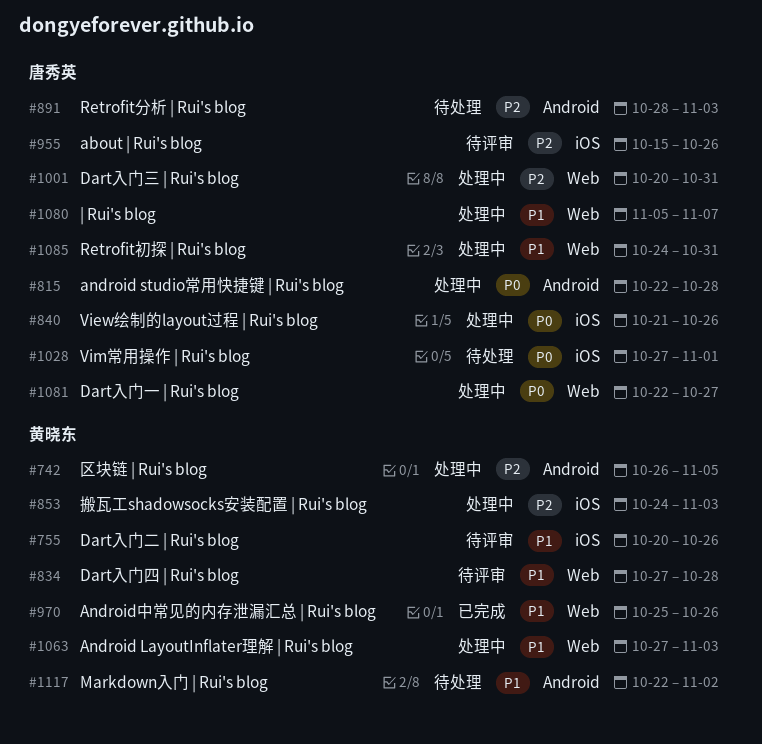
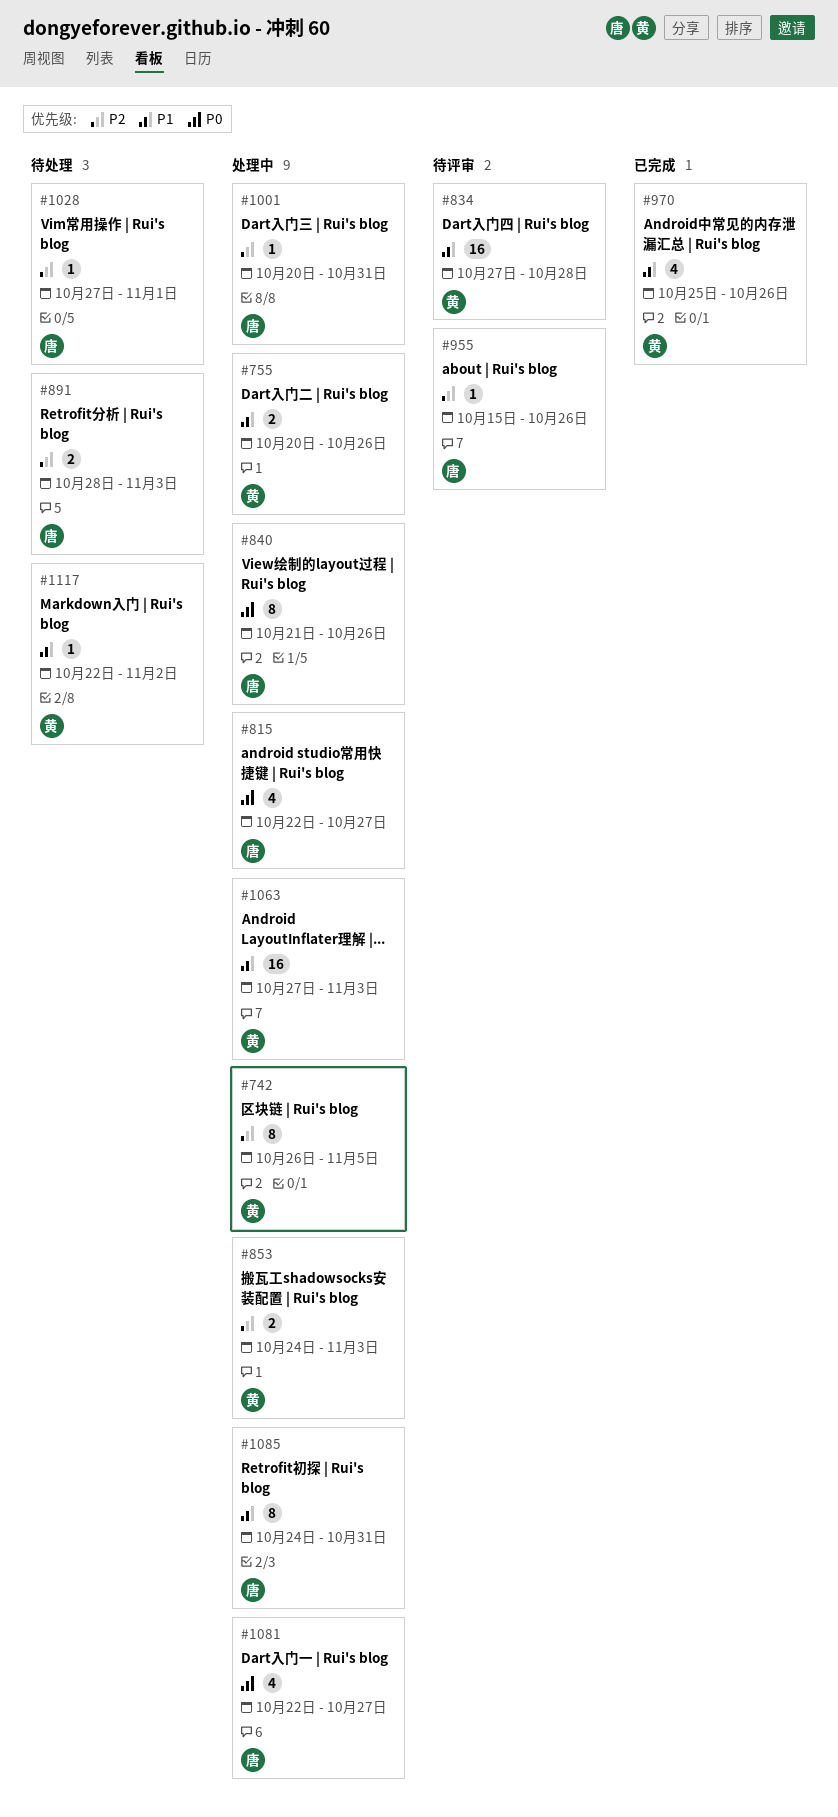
#755, status: 待评审 -> 处理中
#815, due: Oct 28 -> Oct 27
#1028, priority: P0 -> P2
#1080: present -> none

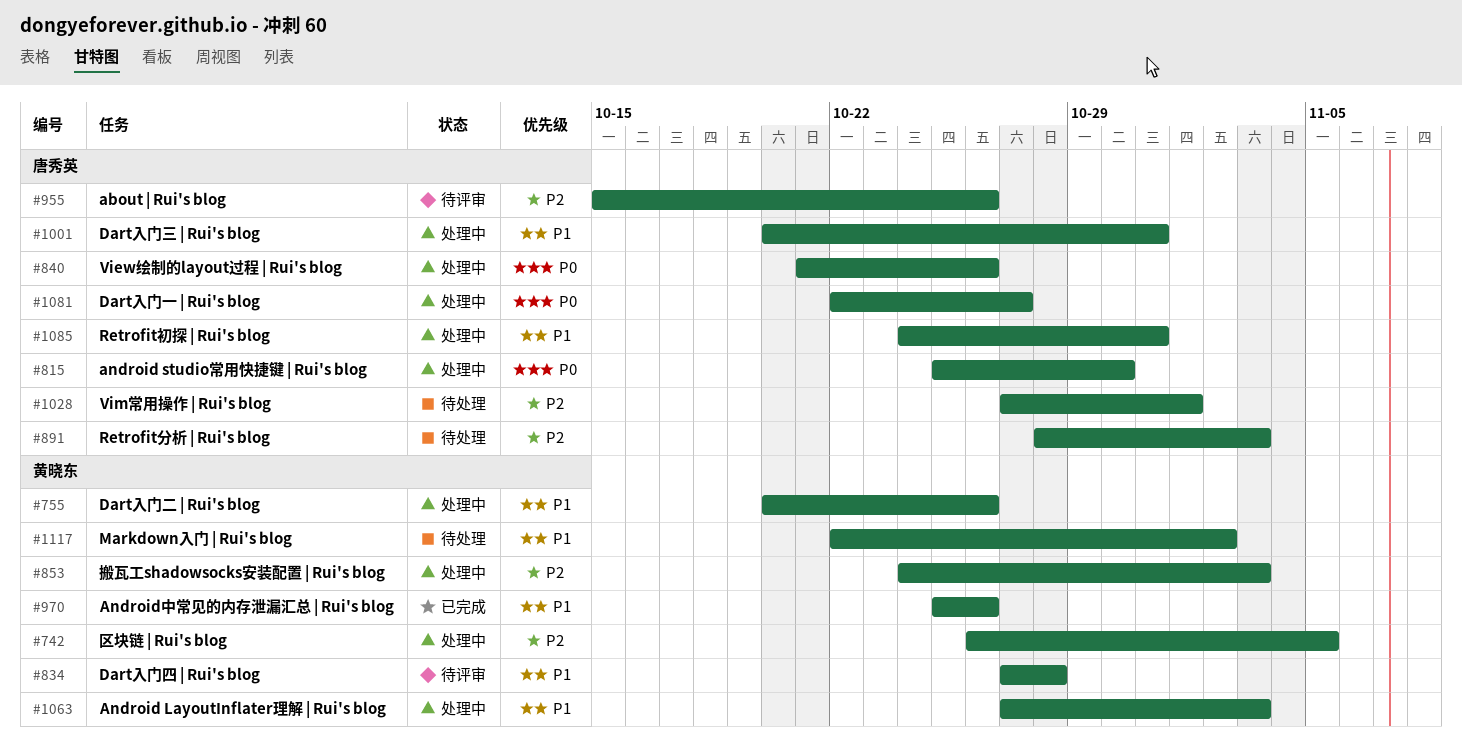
#815, start: Oct 22 -> Oct 25
#815, due: Oct 27 -> Oct 30
#1001, priority: P2 -> P1

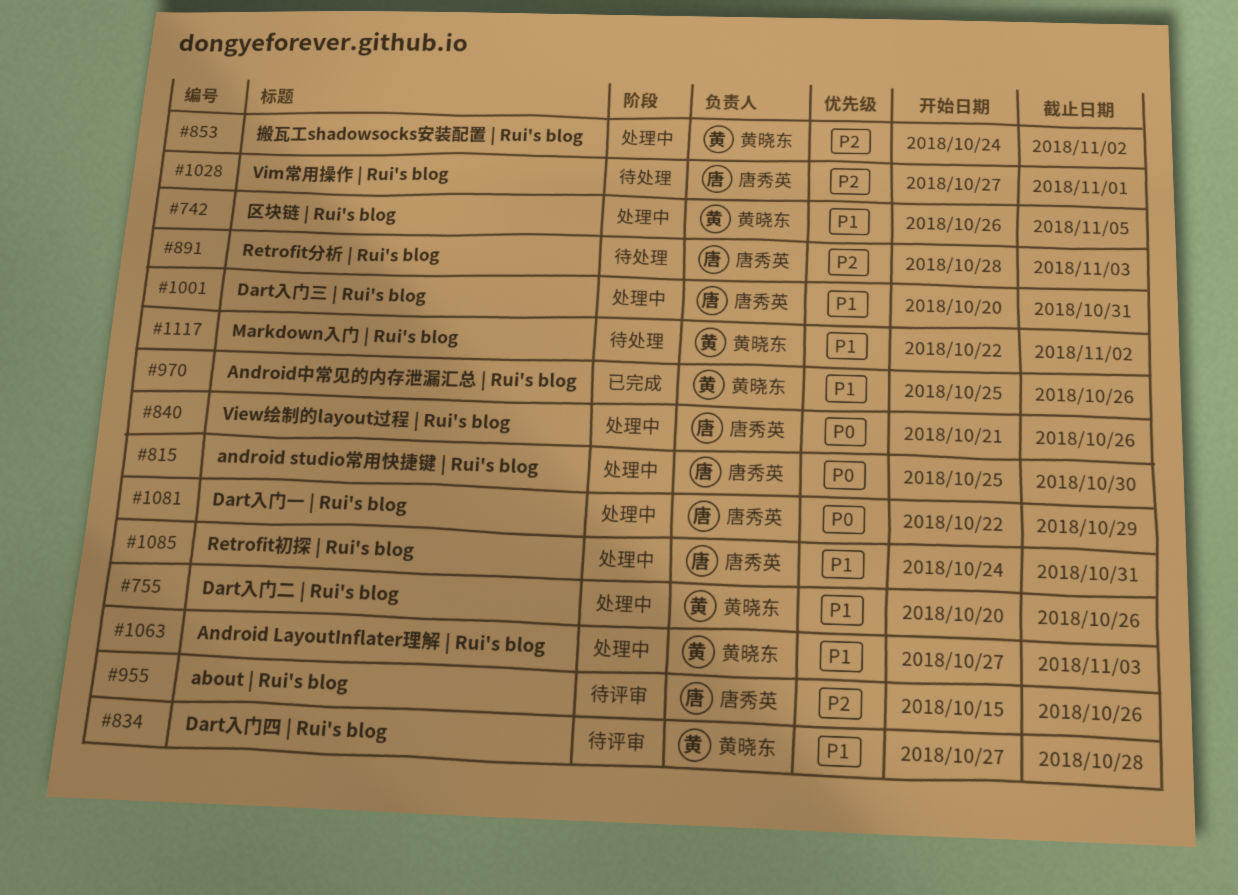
#742, priority: P2 -> P1
#853, due: Nov 3 -> Nov 2
#1081, due: Oct 27 -> Oct 29

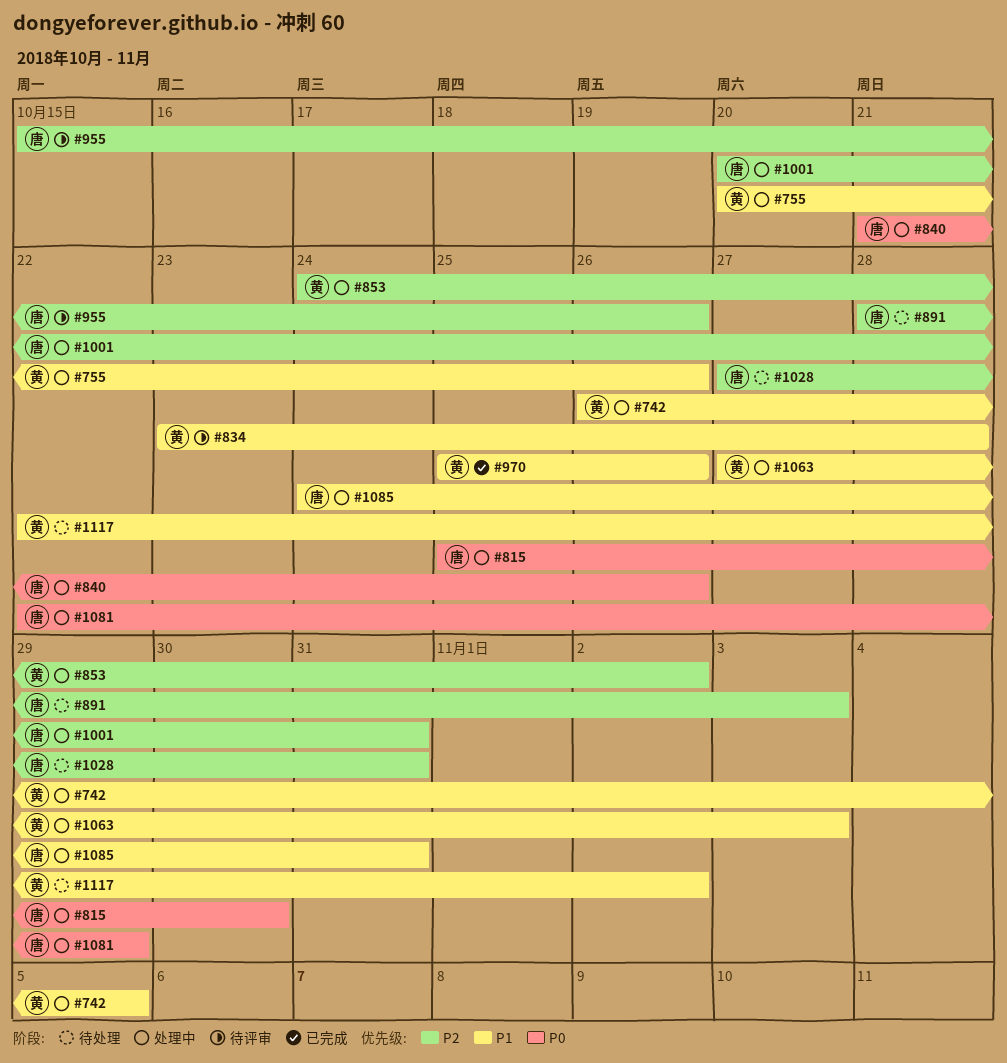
#834, start: Oct 27 -> Oct 23
#1001, priority: P1 -> P2
#1028, due: Nov 1 -> Oct 31

